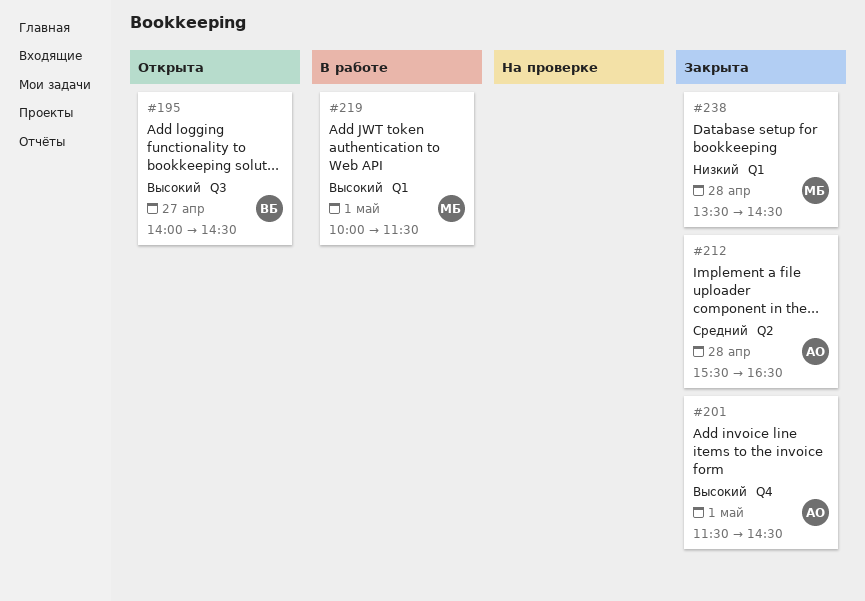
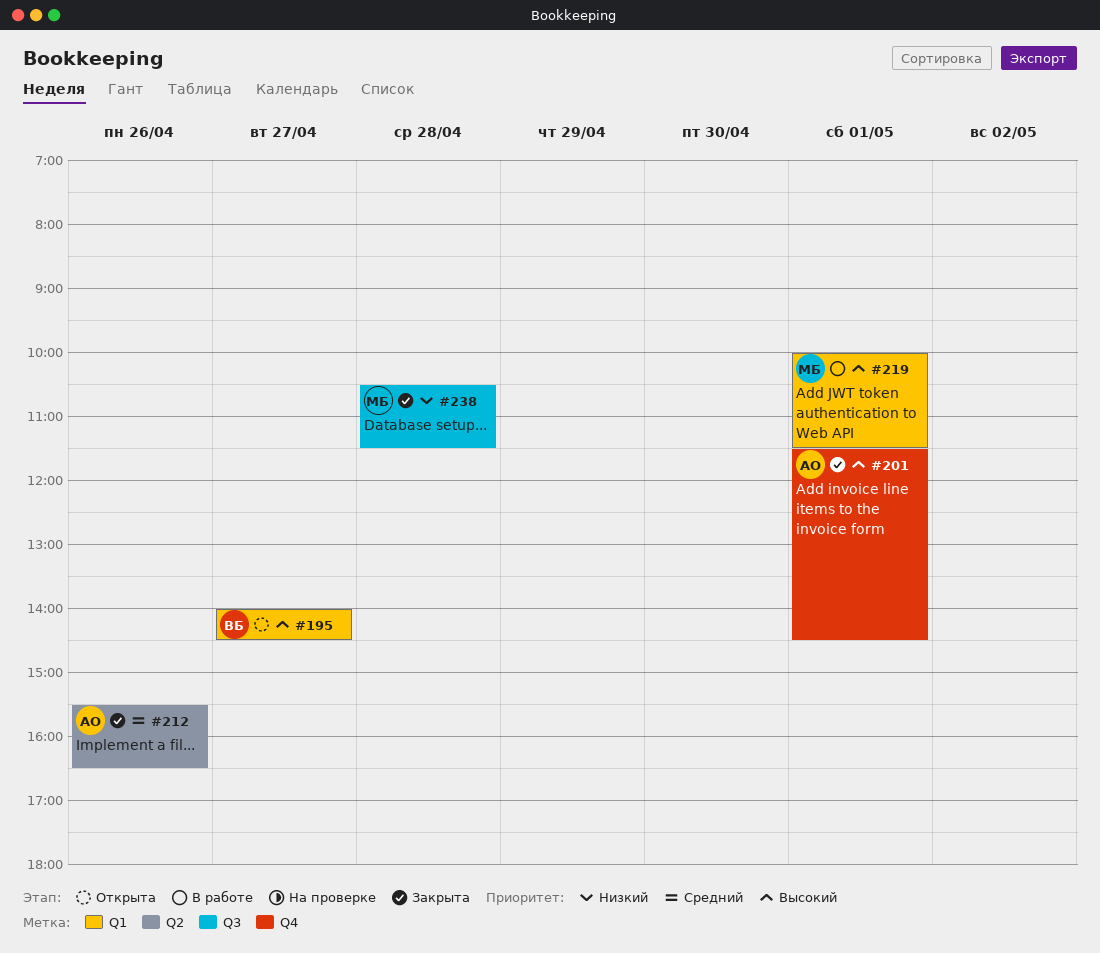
#195, label: Q3 -> Q1
#212, day: Apr 28 -> Apr 26
#238, label: Q1 -> Q3
#238, begins: 13:30 -> 10:30
#238, ends: 14:30 -> 11:30

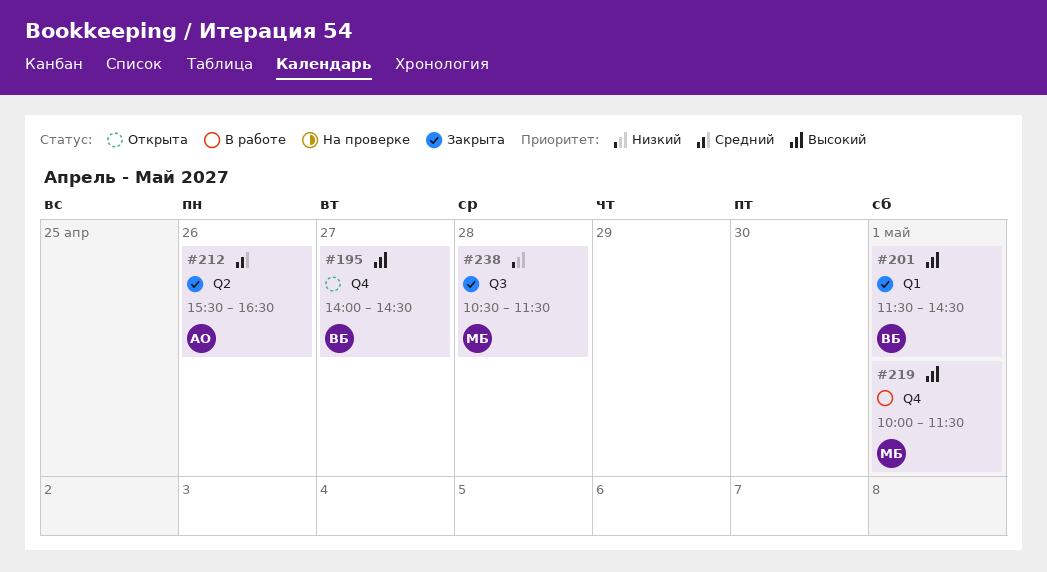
#195, label: Q1 -> Q4
#201, owner: АО -> ВБ
#201, label: Q4 -> Q1
#219, label: Q1 -> Q4

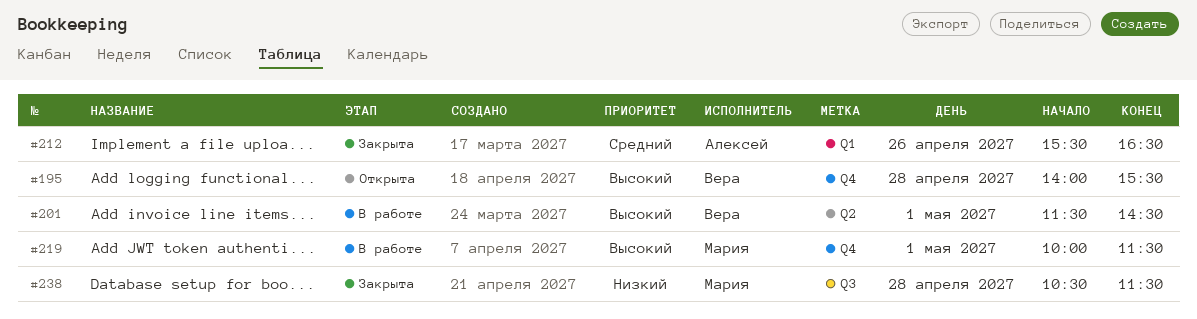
#195, day: Apr 27 -> Apr 28
#195, ends: 14:30 -> 15:30
#201, status: Закрыта -> В работе
#201, label: Q1 -> Q2
#212, label: Q2 -> Q1

